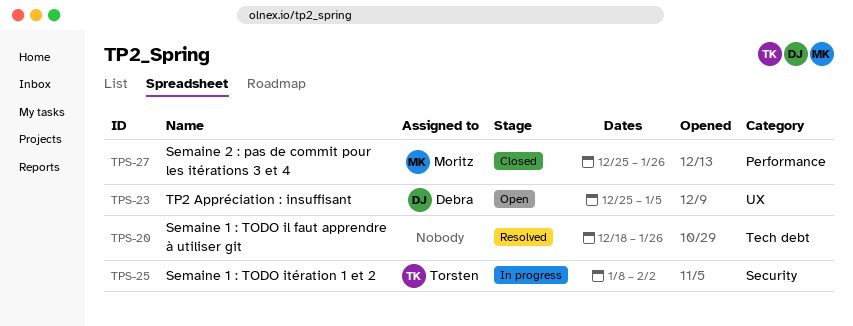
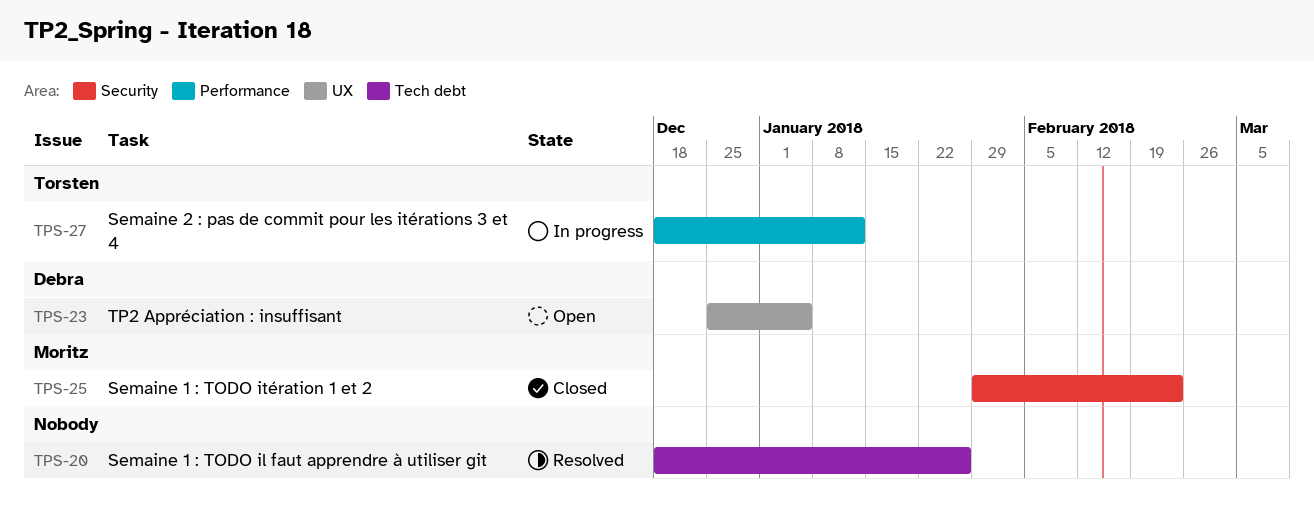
TPS-25, status: In progress -> Closed
TPS-25, owner: Torsten -> Moritz
TPS-25, start: Jan 8 -> Jan 29
TPS-25, due: Feb 2 -> Feb 23
TPS-27, status: Closed -> In progress
TPS-27, owner: Moritz -> Torsten
TPS-27, start: Dec 25 -> Dec 18
TPS-27, due: Jan 26 -> Jan 12

